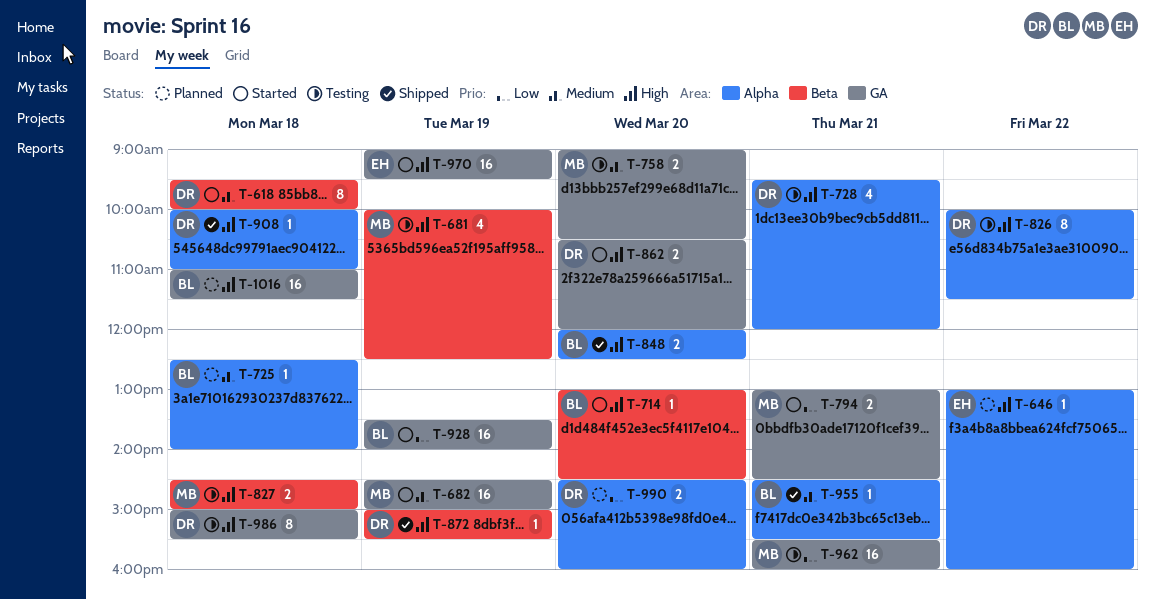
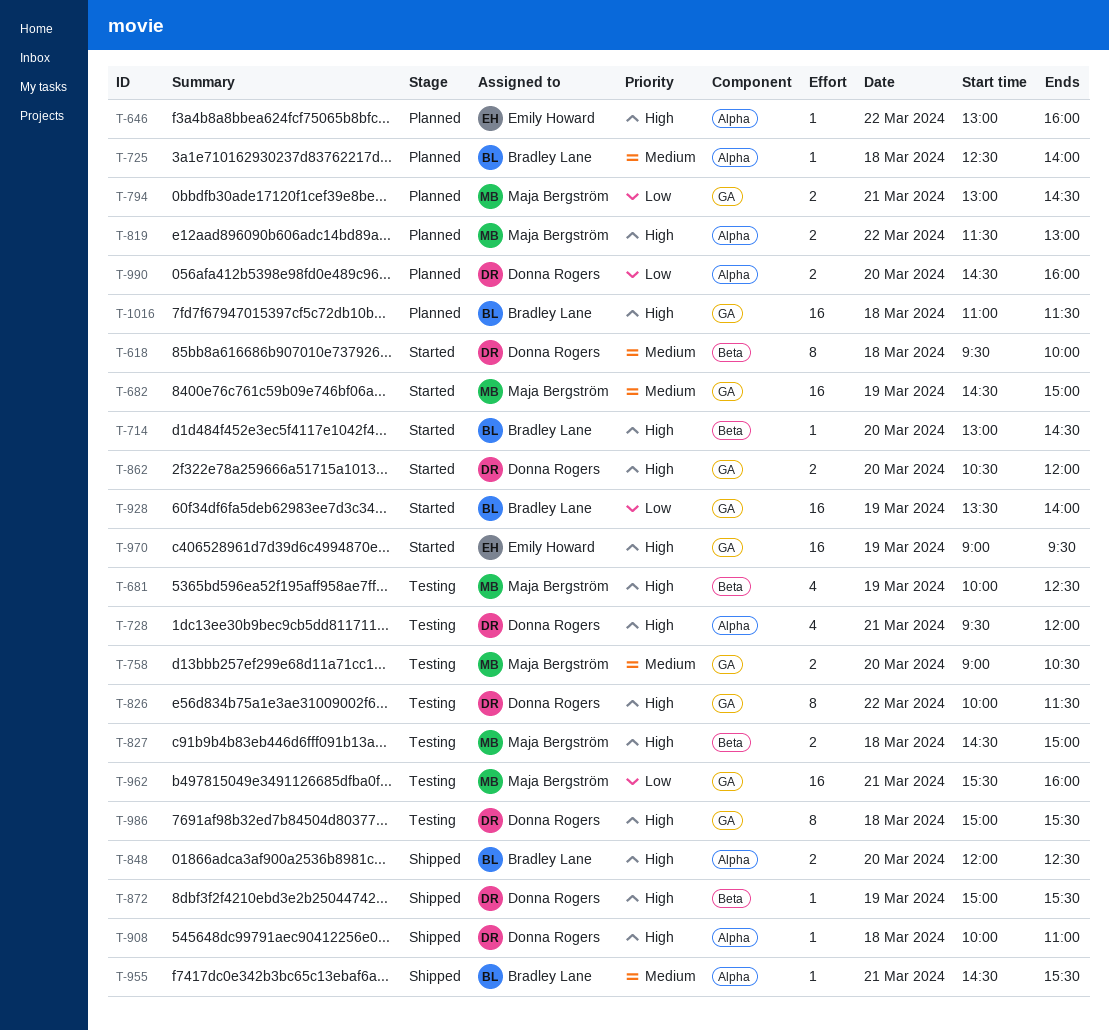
T-794, status: Started -> Planned
T-819: none -> present
T-826, label: Alpha -> GA

